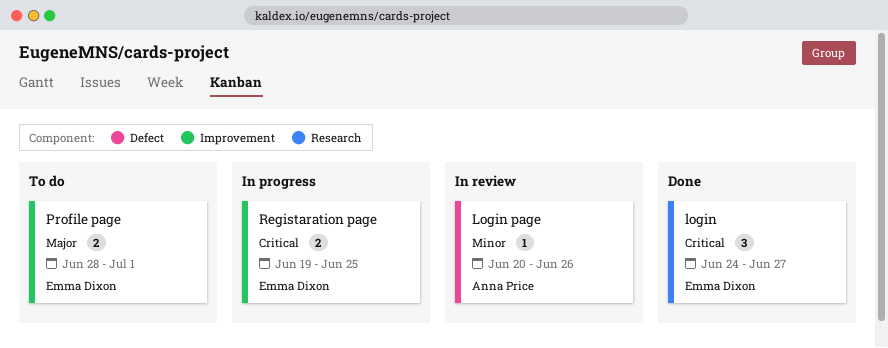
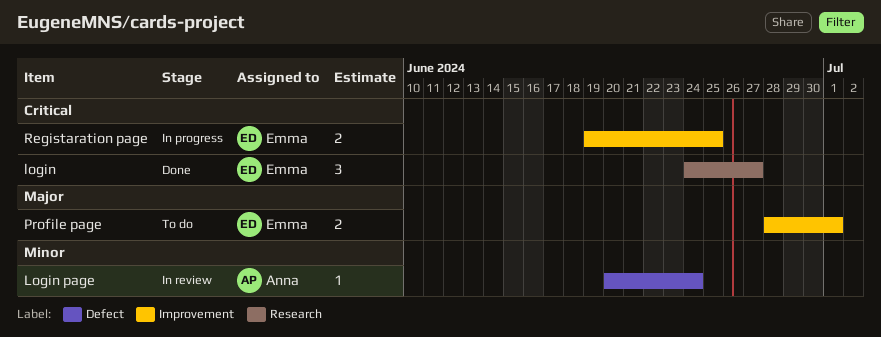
Login page, due: Jun 26 -> Jun 24

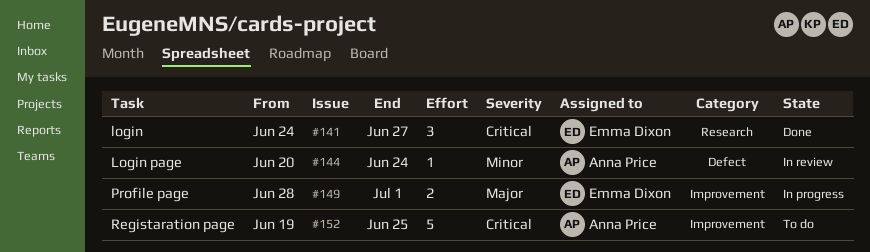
Profile page, status: To do -> In progress
Registaration page, status: In progress -> To do
Registaration page, owner: Emma Dixon -> Anna Price
Registaration page, estimate: 2 -> 5

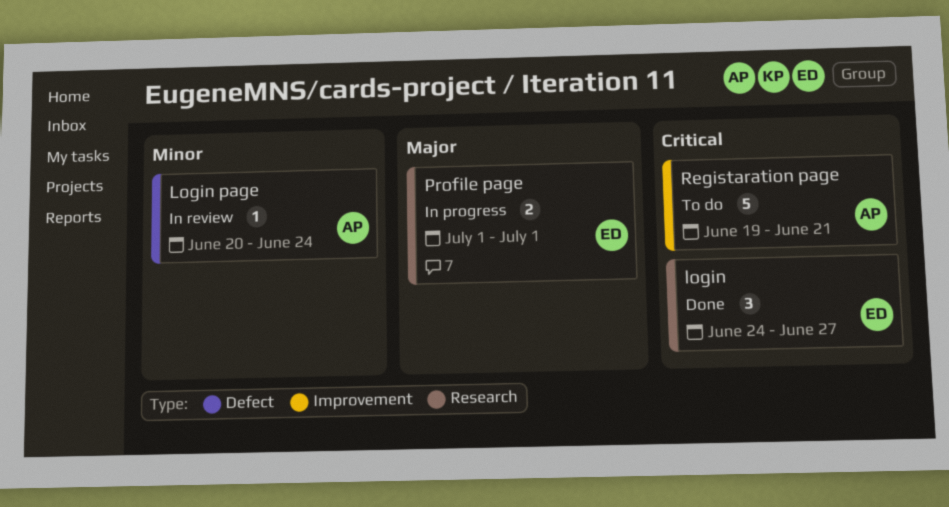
Profile page, label: Improvement -> Research
Profile page, start: Jun 28 -> Jul 1
Registaration page, due: Jun 25 -> Jun 21

